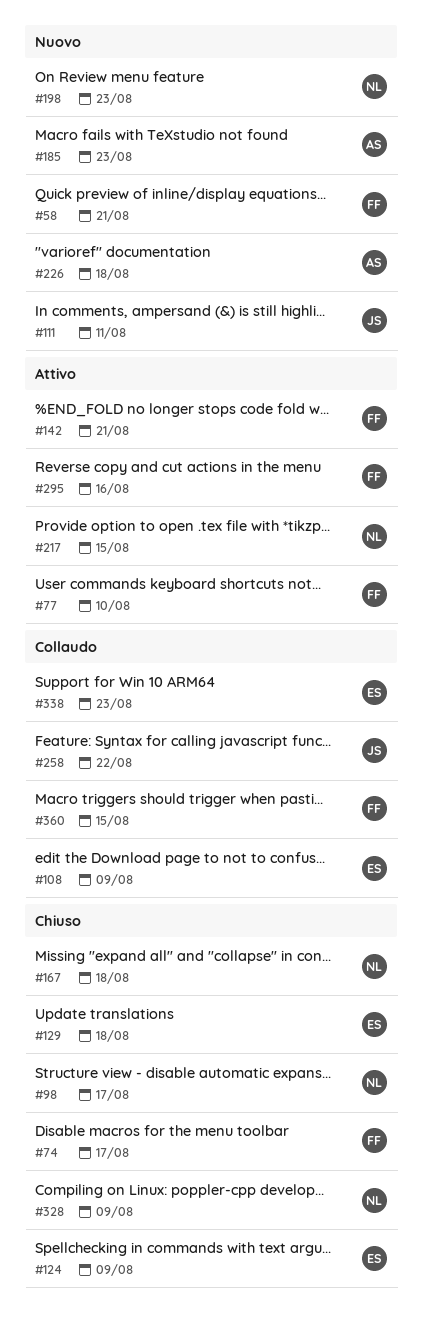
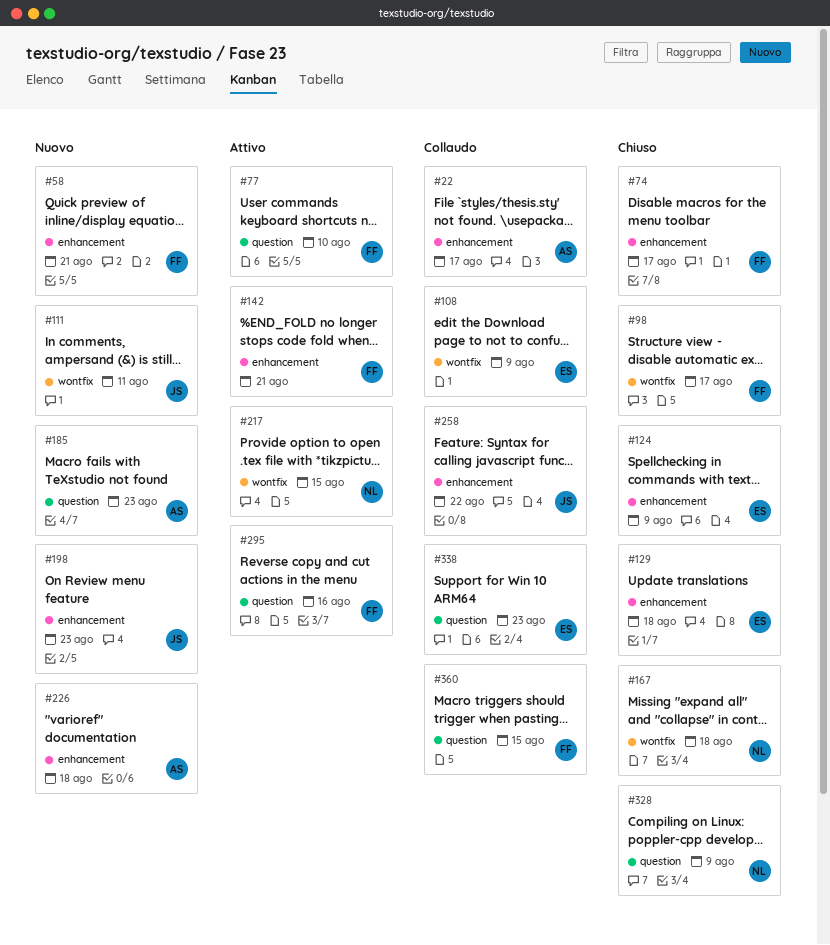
#22: none -> present
#98, owner: NL -> FF
#198, owner: NL -> JS

